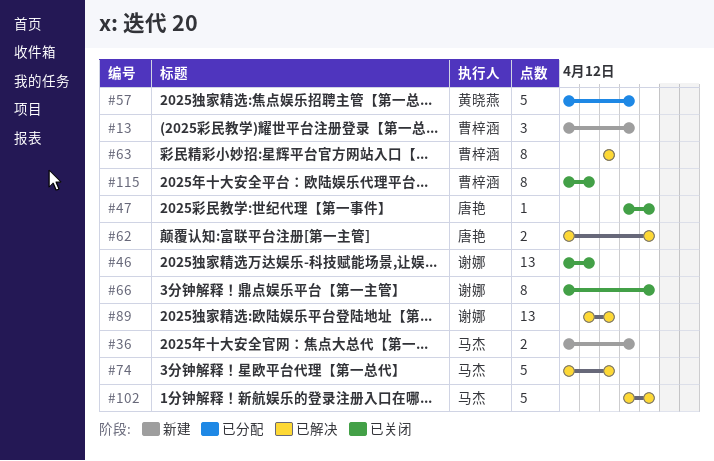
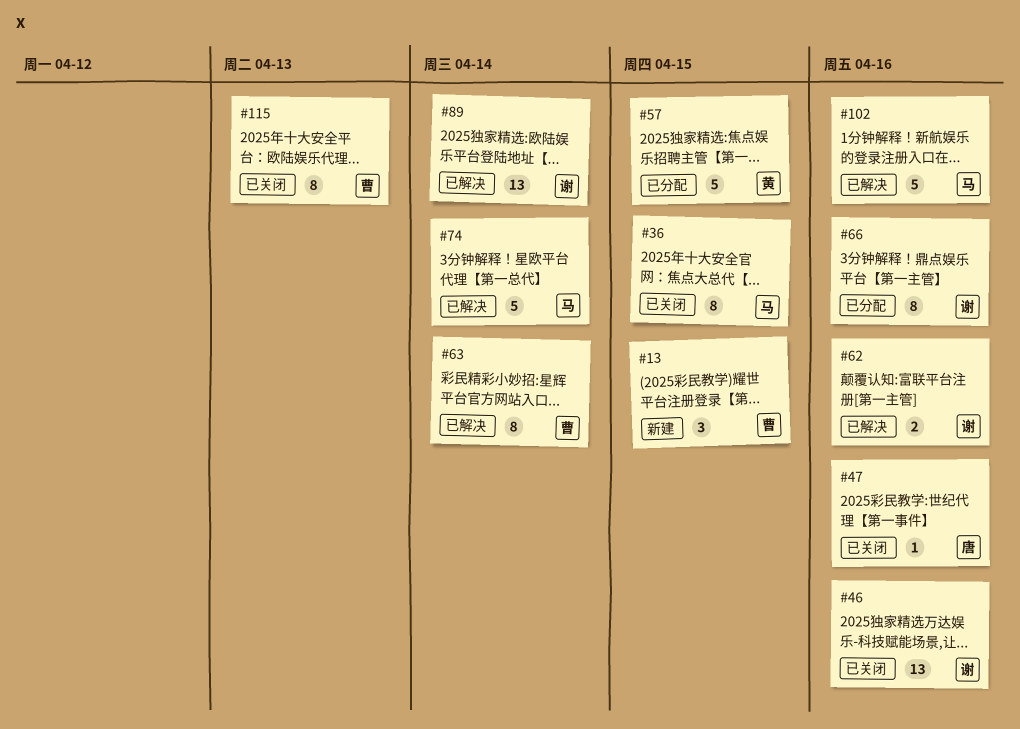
#36, status: 新建 -> 已关闭
#36, estimate: 2 -> 8
#46, due: Apr 13 -> Apr 16
#62, owner: 唐艳 -> 谢娜
#66, status: 已关闭 -> 已分配

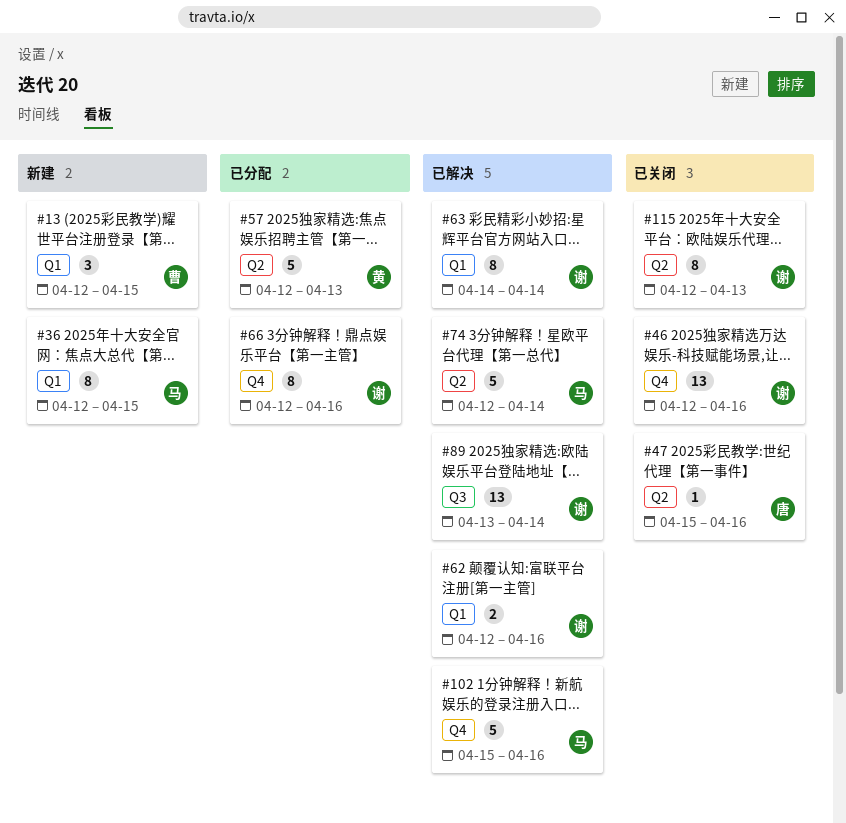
#36, status: 已关闭 -> 新建
#57, due: Apr 15 -> Apr 13
#63, owner: 曹 -> 谢
#115, owner: 曹 -> 谢

